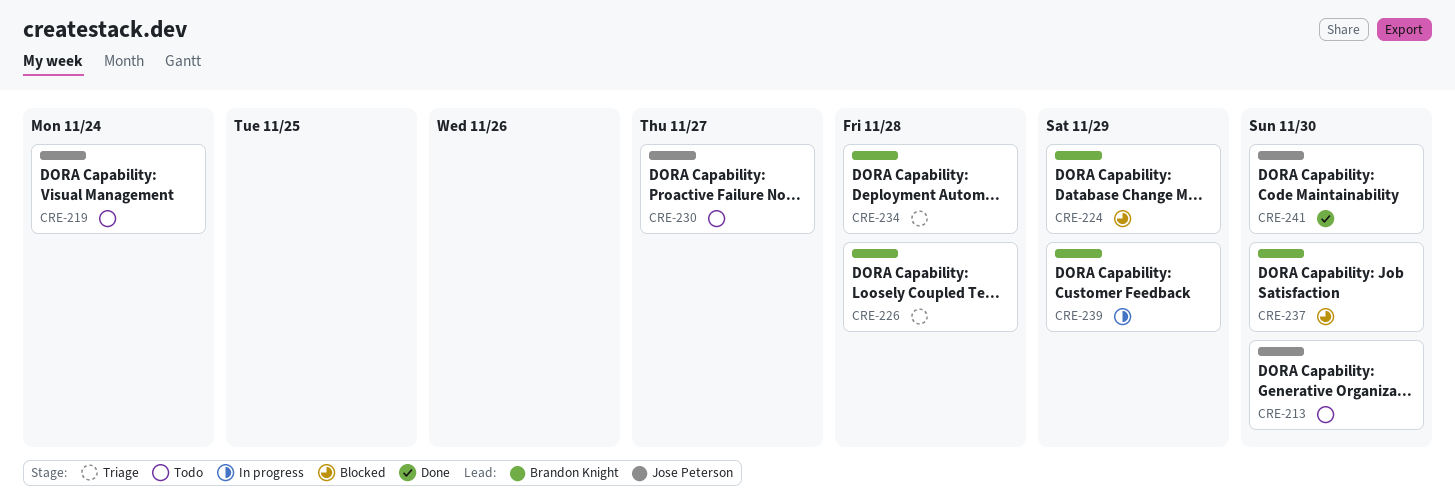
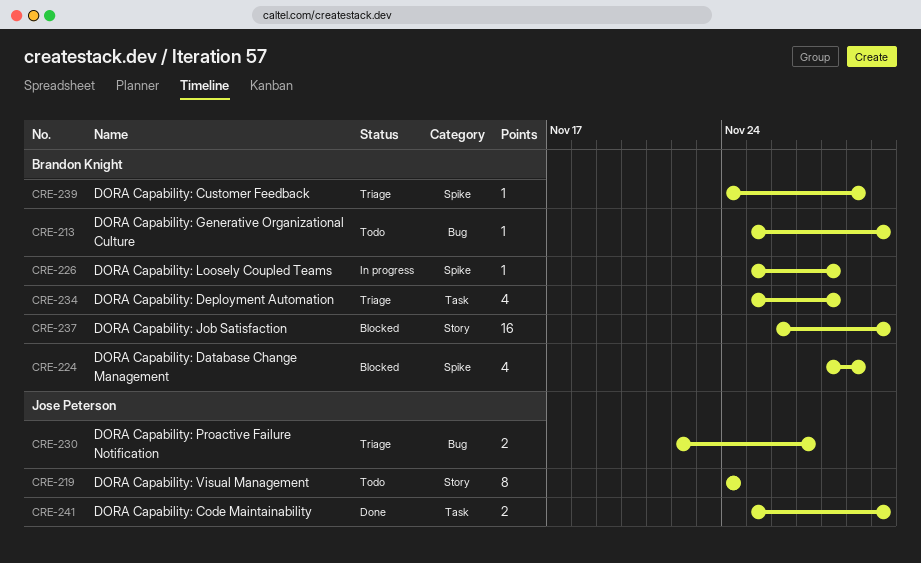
CRE-213, owner: Jose Peterson -> Brandon Knight
CRE-226, status: Triage -> In progress
CRE-230, status: Todo -> Triage
CRE-239, status: In progress -> Triage

